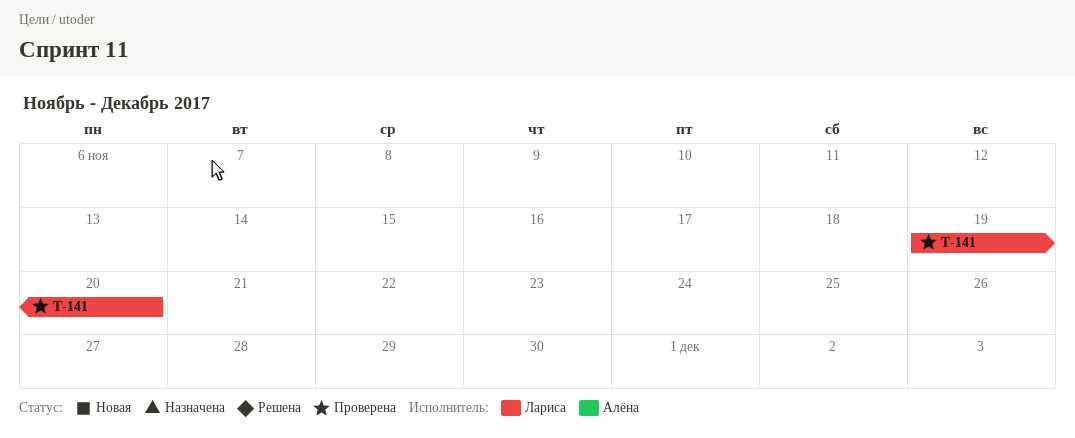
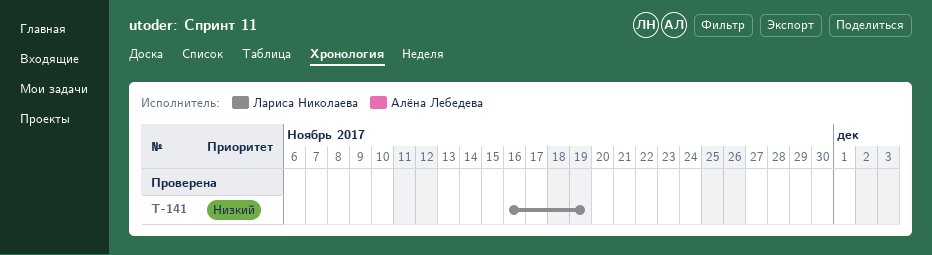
T-141, start: Nov 19 -> Nov 16
T-141, due: Nov 20 -> Nov 19

